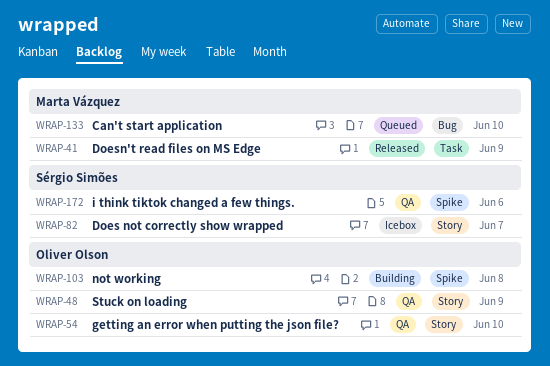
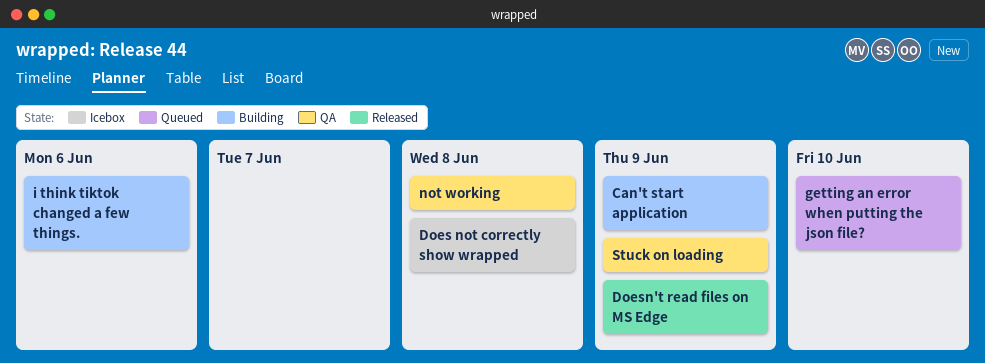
Can't start application, status: Queued -> Building
Can't start application, due: Jun 10 -> Jun 9
Does not correctly show wrapped, due: Jun 7 -> Jun 8
getting an error when putting the json file?, status: QA -> Queued
i think tiktok changed a few things., status: QA -> Building
not working, status: Building -> QA

